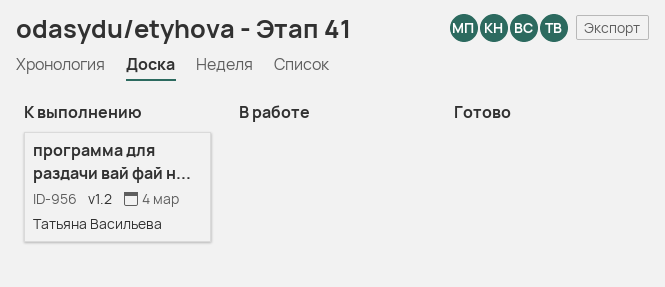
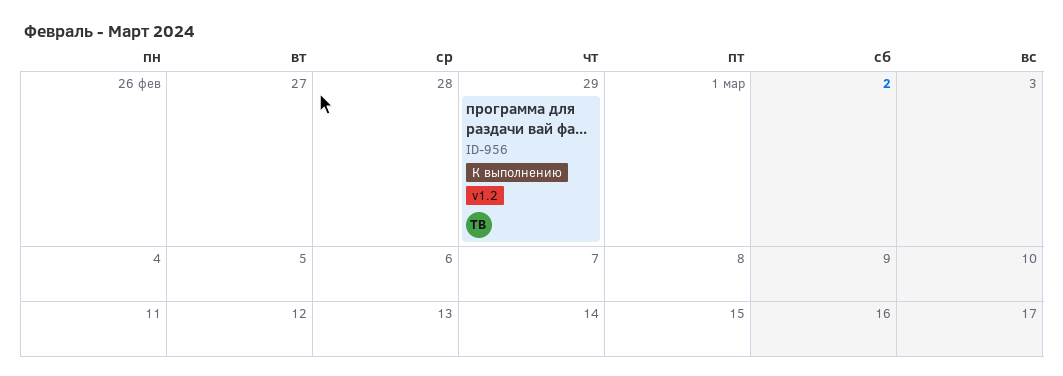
ID-956, due: Mar 4 -> Feb 29

